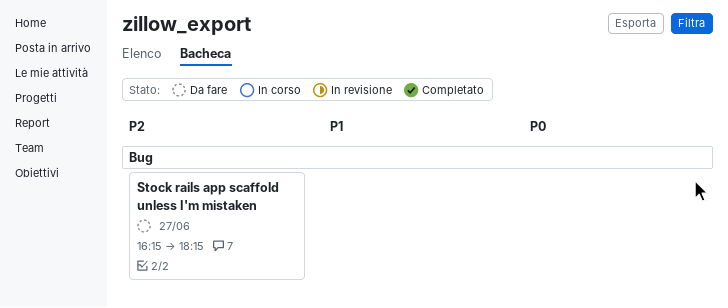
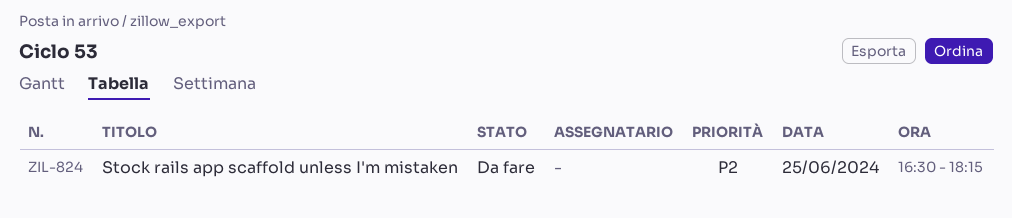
Stock rails app scaffold unless I'm mistaken, day: Jun 27 -> Jun 25
Stock rails app scaffold unless I'm mistaken, begins: 16:15 -> 16:30

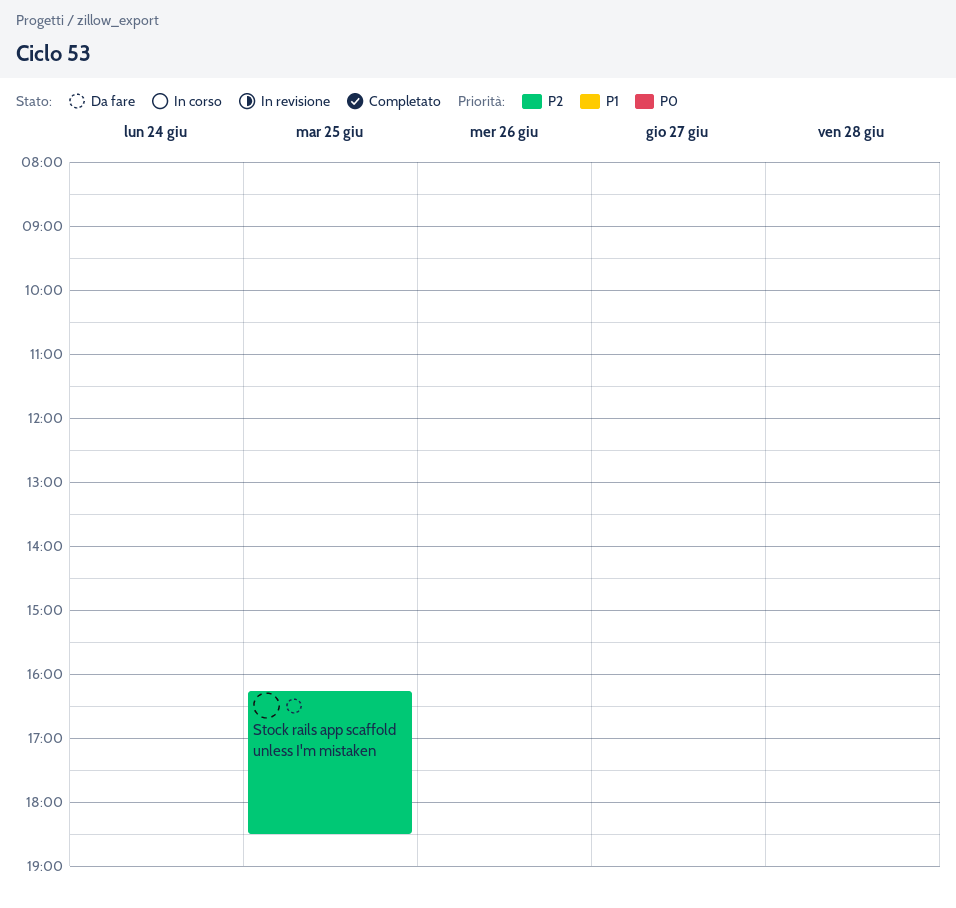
Stock rails app scaffold unless I'm mistaken, begins: 16:30 -> 16:15
Stock rails app scaffold unless I'm mistaken, ends: 18:15 -> 18:30

